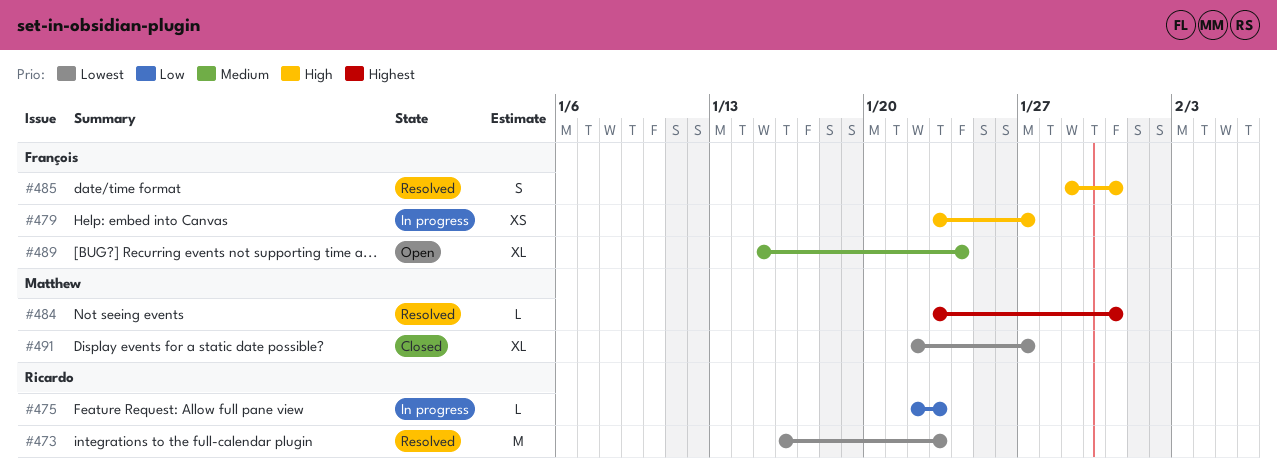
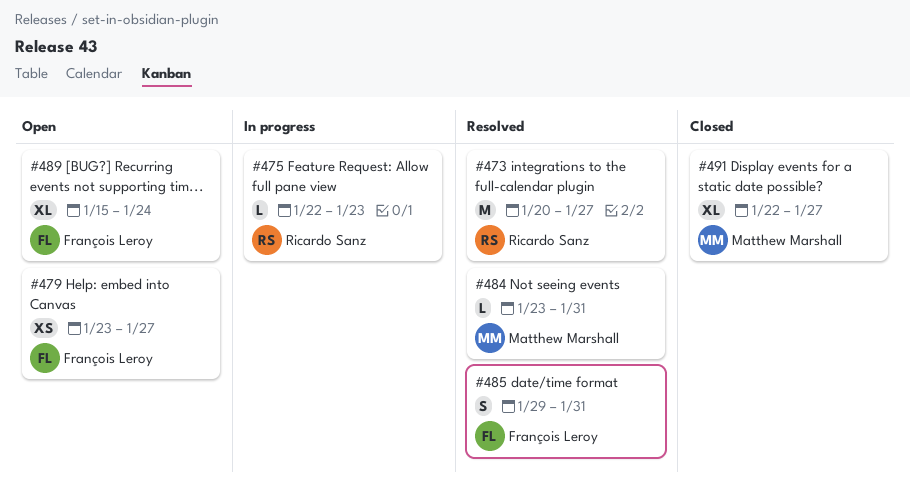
#473, start: Jan 16 -> Jan 20
#473, due: Jan 23 -> Jan 27
#479, status: In progress -> Open

